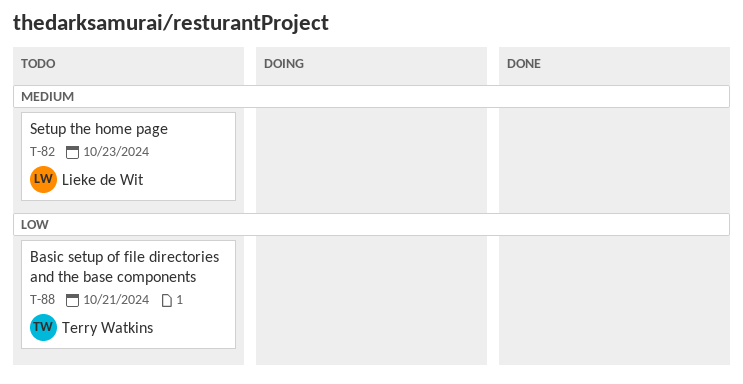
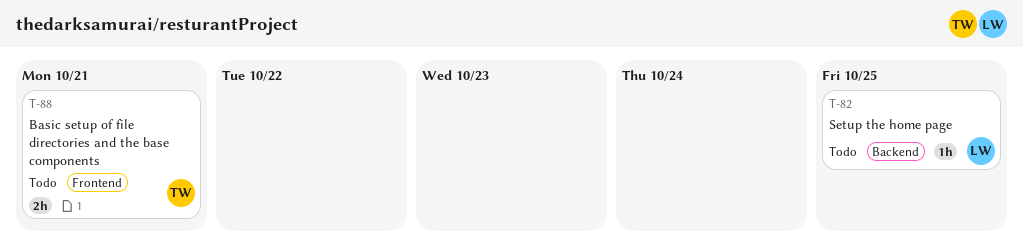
T-82, due: Oct 23 -> Oct 25

